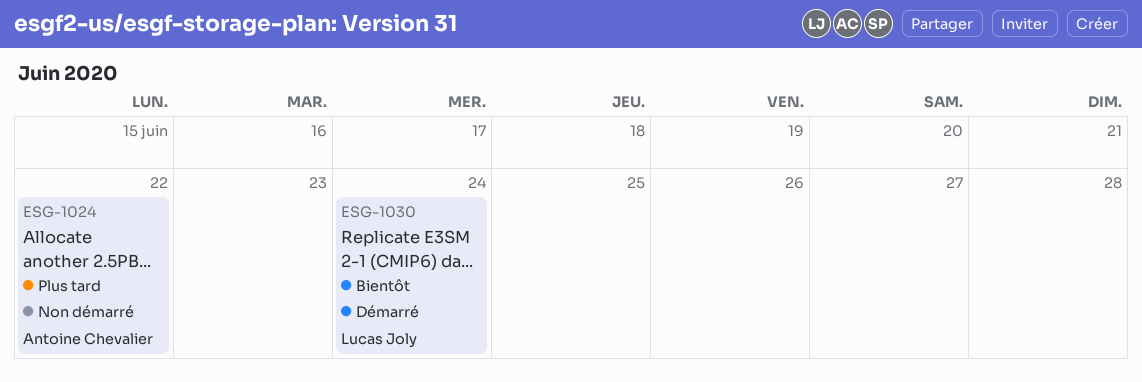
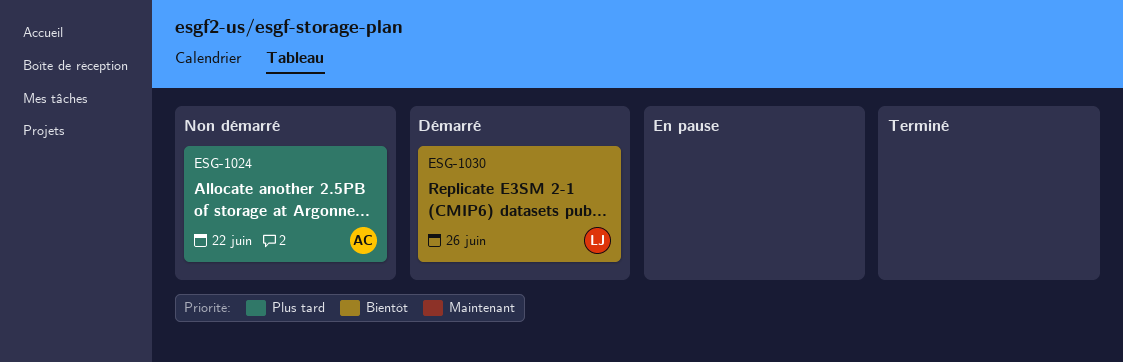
ESG-1030, due: Jun 24 -> Jun 26

